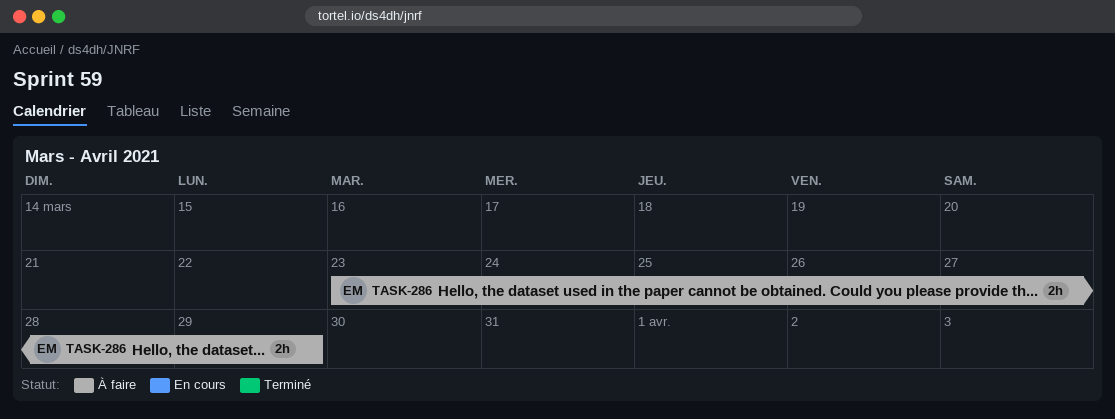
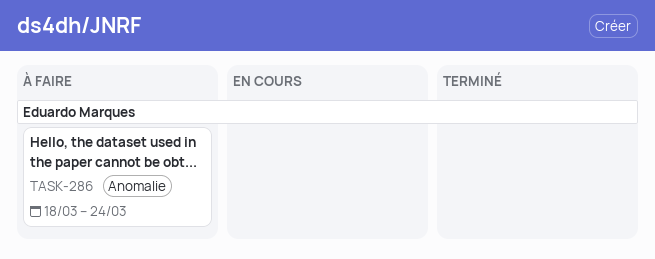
TASK-286, start: Mar 23 -> Mar 18
TASK-286, due: Mar 29 -> Mar 24

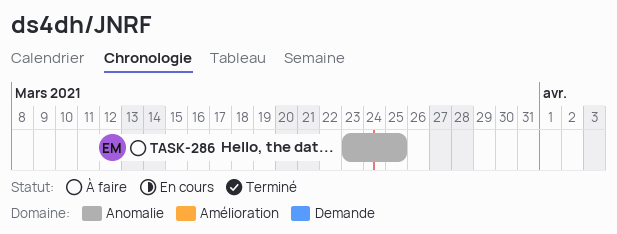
TASK-286, start: Mar 18 -> Mar 23
TASK-286, due: Mar 24 -> Mar 25

